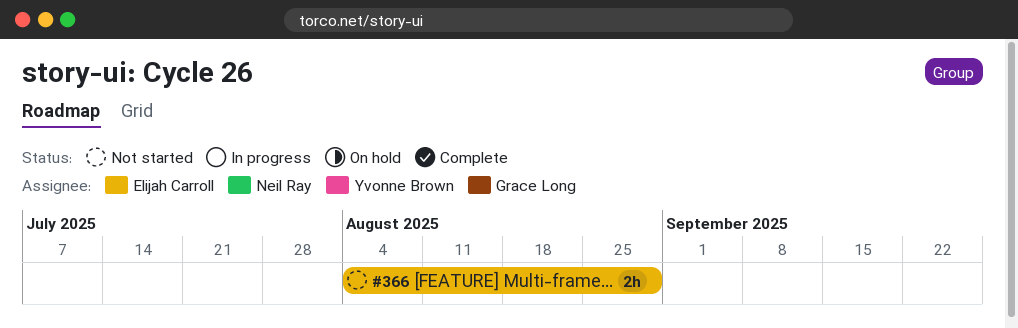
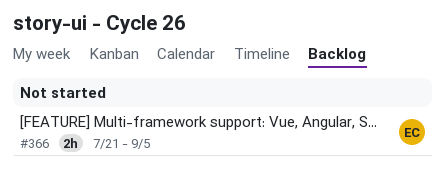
#366, start: Aug 4 -> Jul 21
#366, due: Aug 29 -> Sep 5

